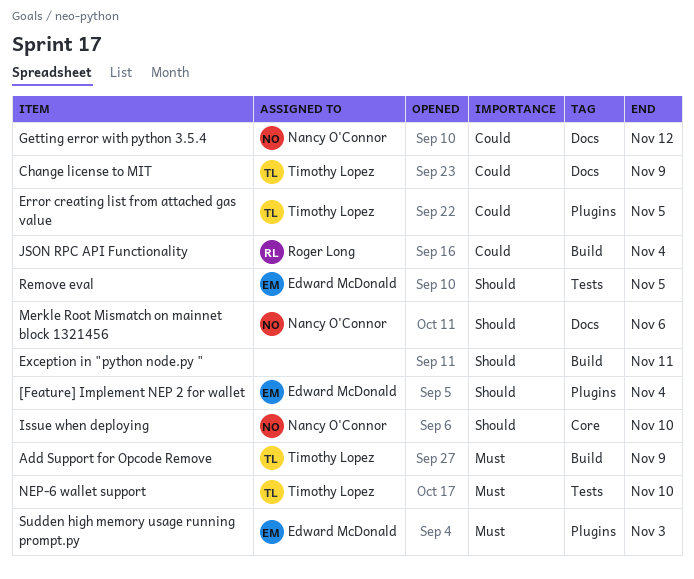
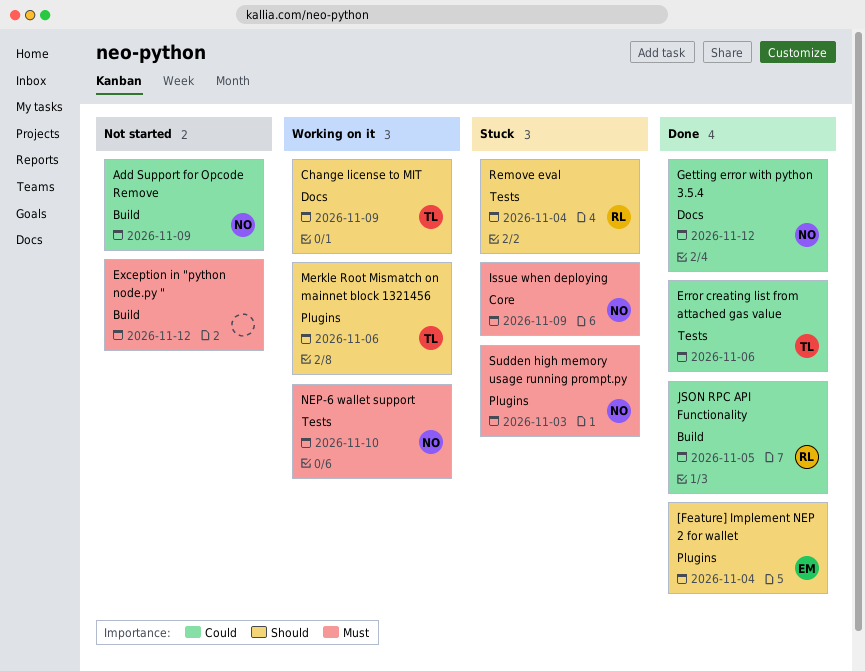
Add Support for Opcode Remove, owner: Timothy Lopez -> Nancy O'Connor
Add Support for Opcode Remove, priority: Must -> Could
Change license to MIT, priority: Could -> Should
Error creating list from attached gas value, label: Plugins -> Tests
Error creating list from attached gas value, due: Nov 5 -> Nov 6
Exception in "python node.py ", priority: Should -> Must
Exception in "python node.py ", due: Nov 11 -> Nov 12
Issue when deploying, priority: Should -> Must
Issue when deploying, due: Nov 10 -> Nov 9
JSON RPC API Functionality, due: Nov 4 -> Nov 5
Merkle Root Mismatch on mainnet block 1321456, owner: Nancy O'Connor -> Timothy Lopez
Merkle Root Mismatch on mainnet block 1321456, label: Docs -> Plugins
NEP-6 wallet support, owner: Timothy Lopez -> Nancy O'Connor
Remove eval, owner: Edward McDonald -> Roger Long
Remove eval, due: Nov 5 -> Nov 4
Sudden high memory usage running prompt.py, owner: Edward McDonald -> Nancy O'Connor

